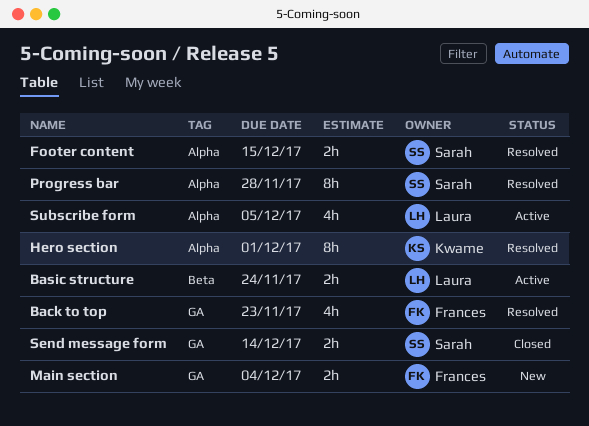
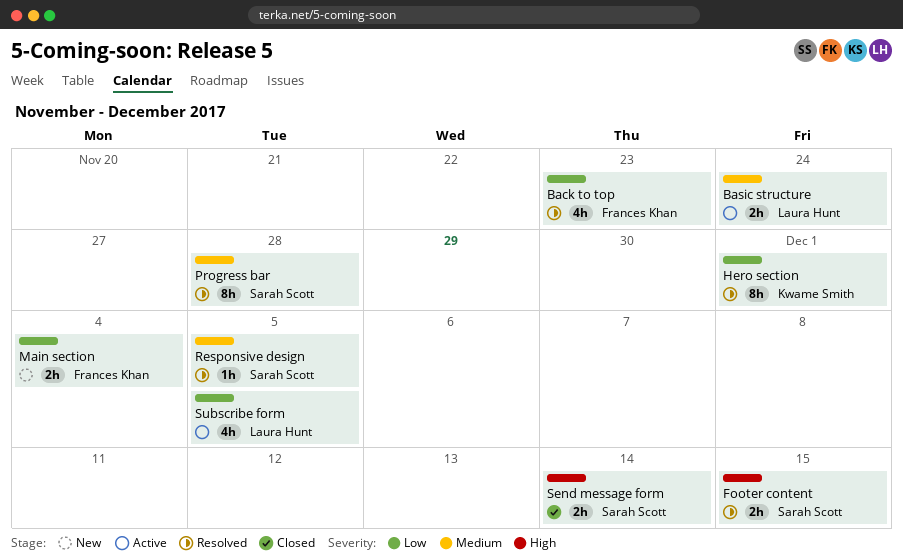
Responsive design: none -> present

